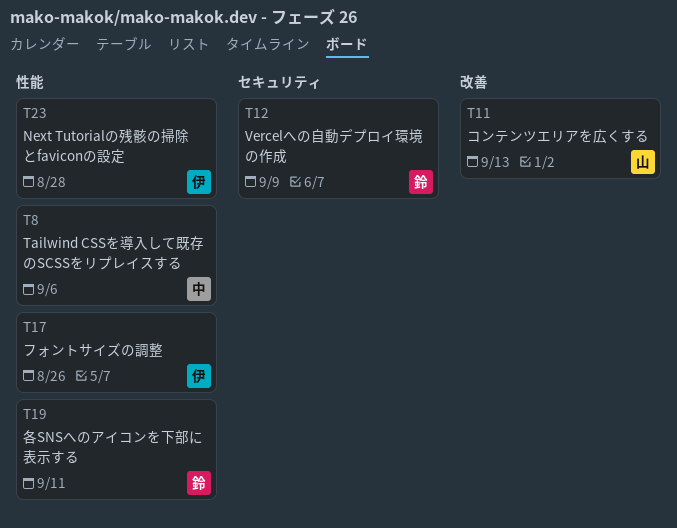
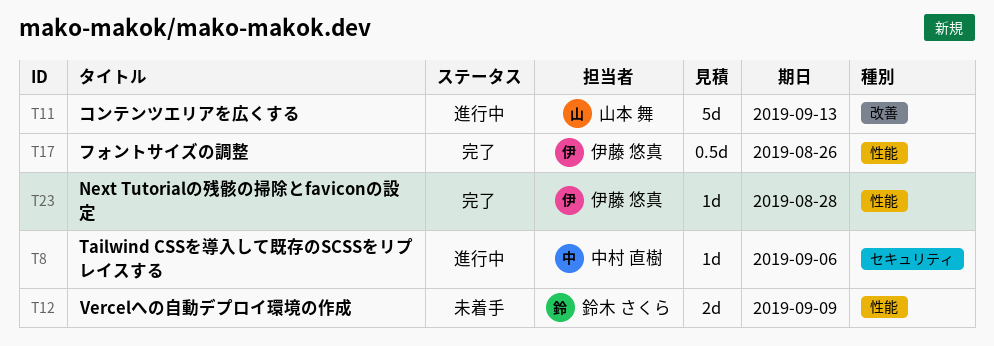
T8, label: 性能 -> セキュリティ
T12, label: セキュリティ -> 性能
T19: present -> none

